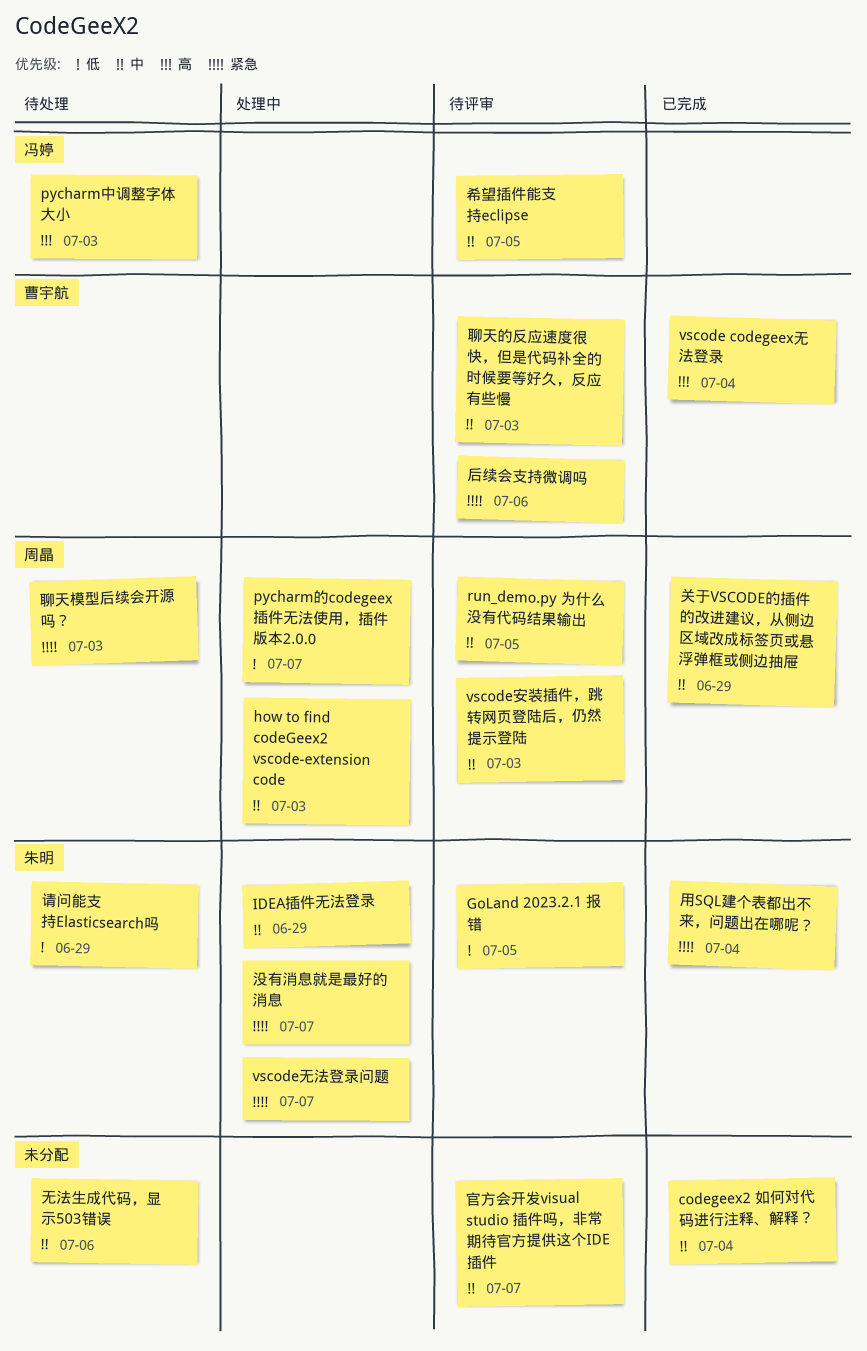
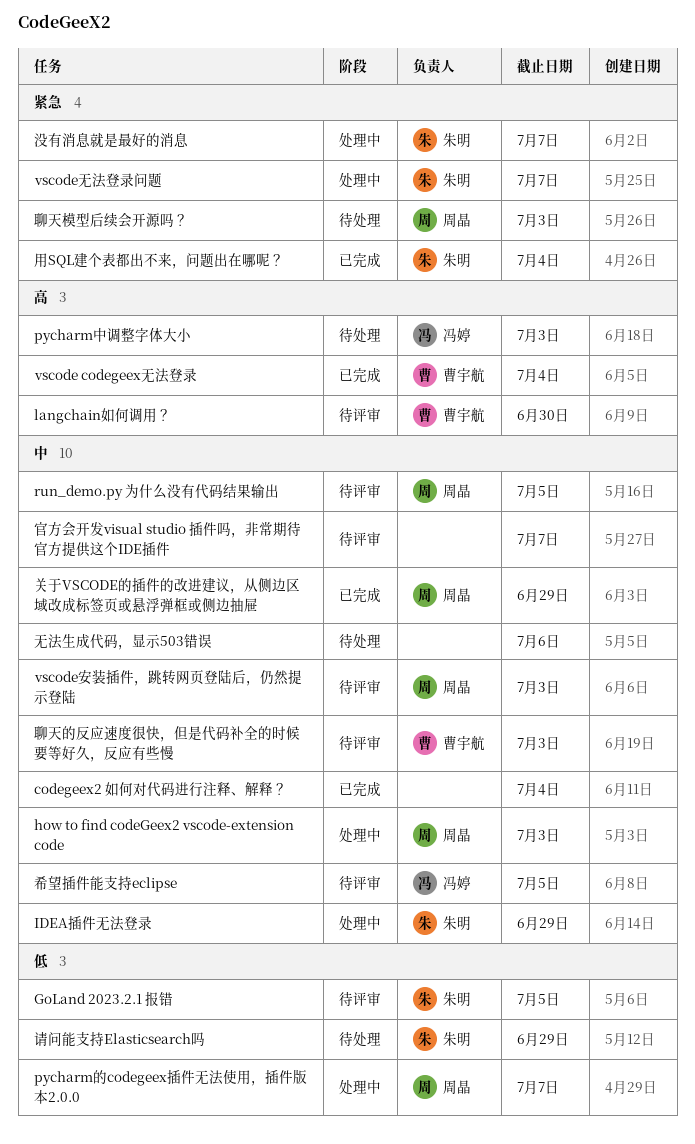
langchain如何调用？: none -> present
后续会支持微调吗: present -> none

